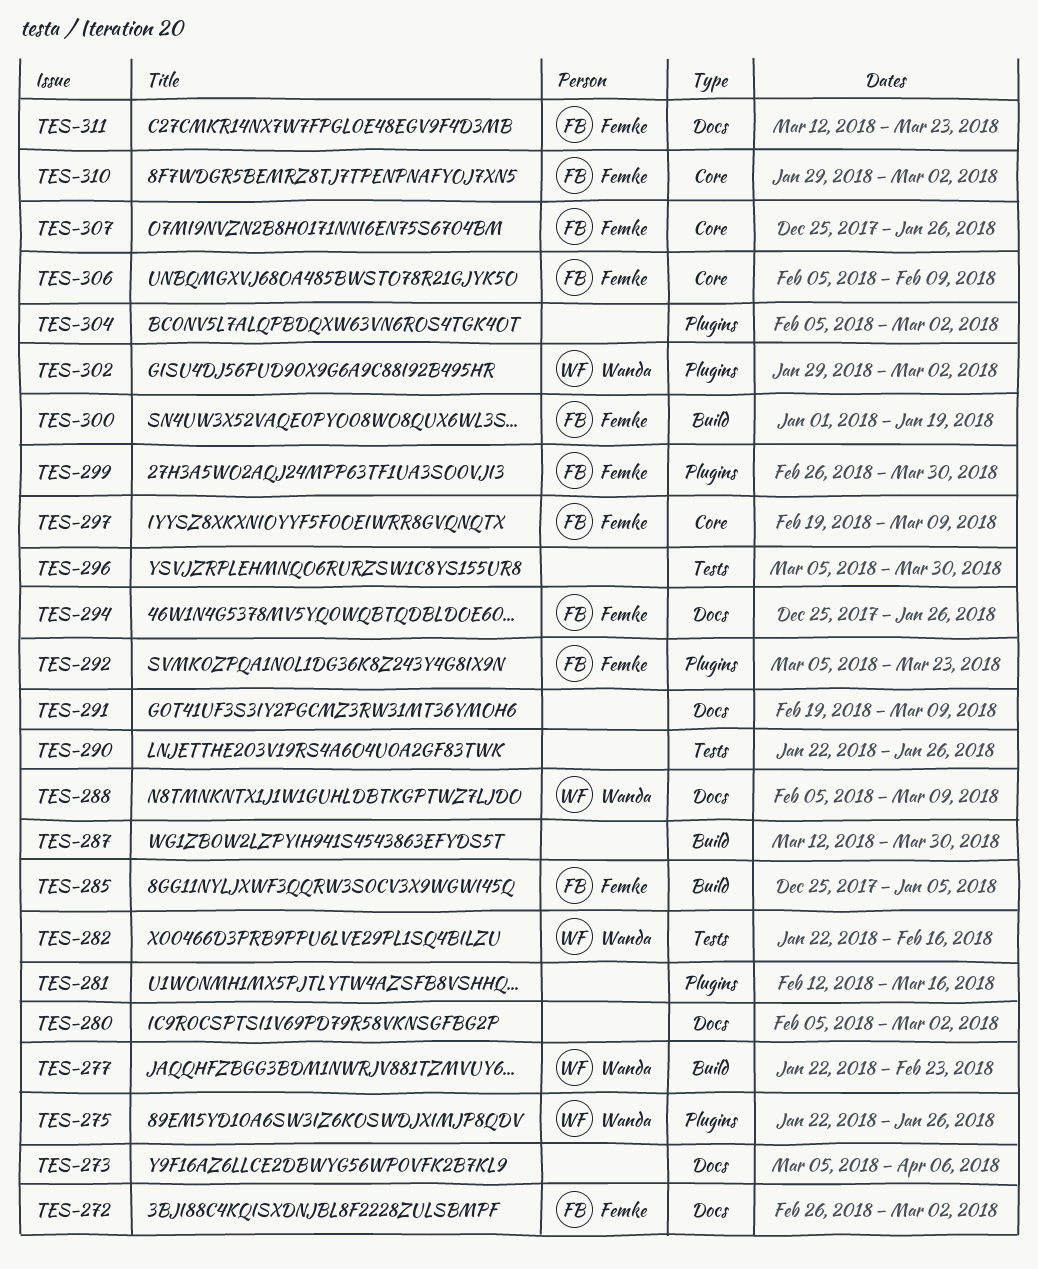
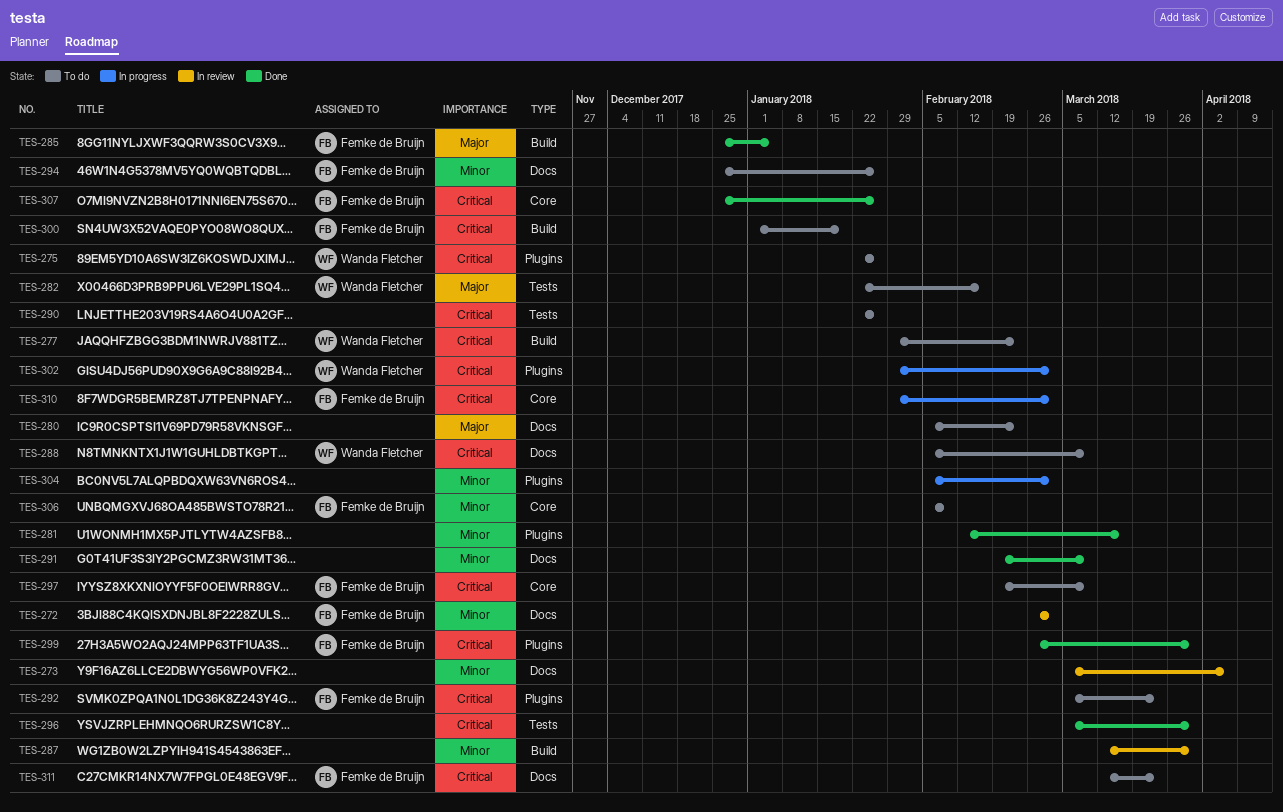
TES-277, start: Jan 22 -> Jan 29
TES-280, due: Mar 2 -> Feb 23

